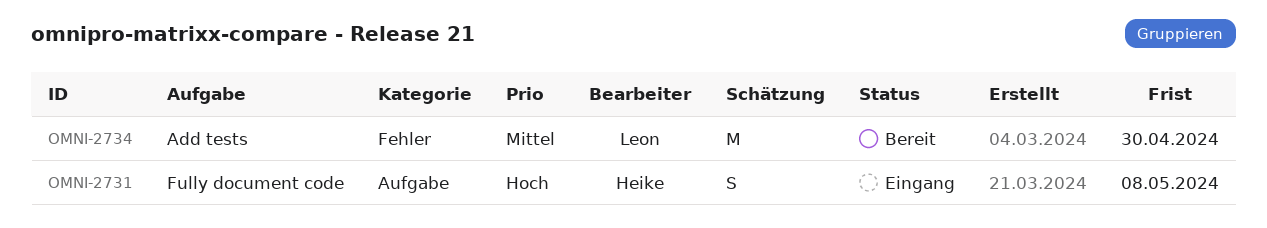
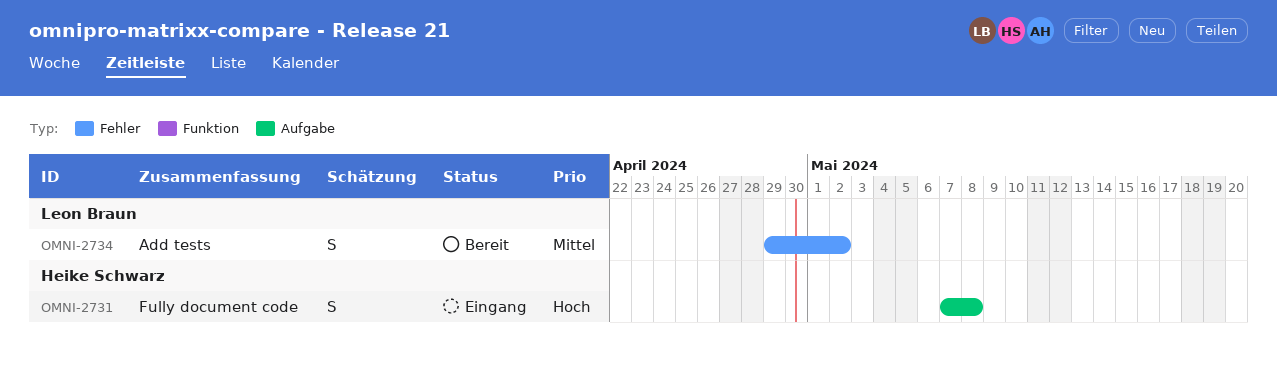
OMNI-2734, estimate: M -> S
OMNI-2734, due: Apr 30 -> May 2

